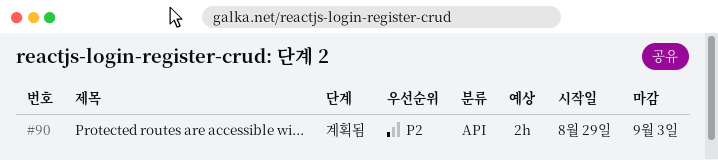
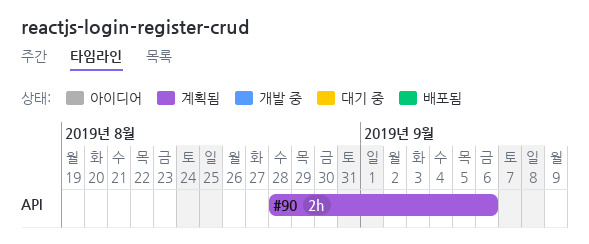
#90, start: Aug 29 -> Aug 28
#90, due: Sep 3 -> Sep 6

